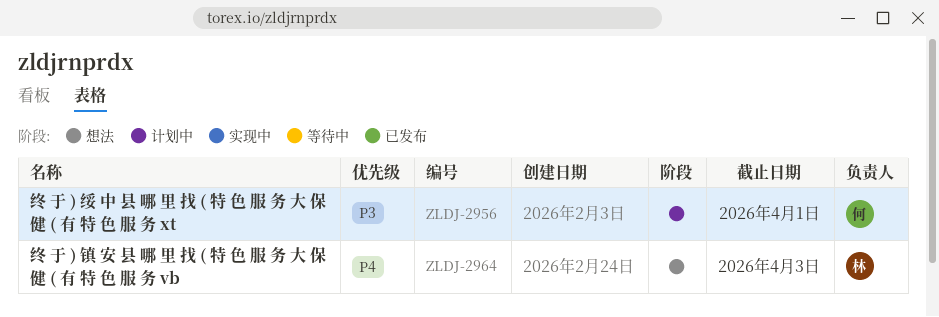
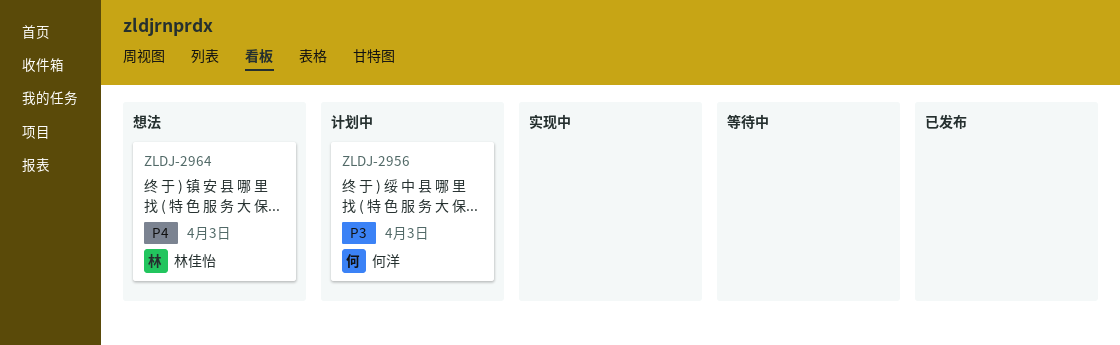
ZLDJ-2956, due: Apr 1 -> Apr 3

